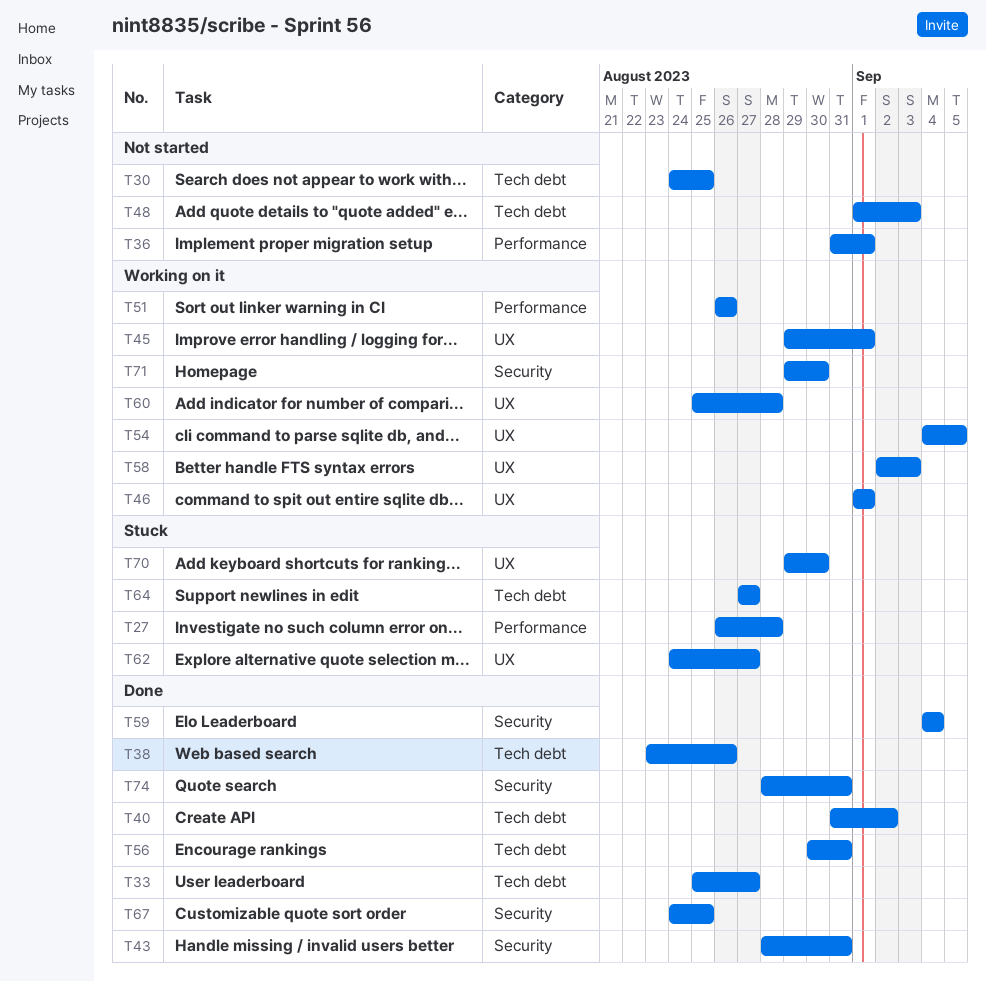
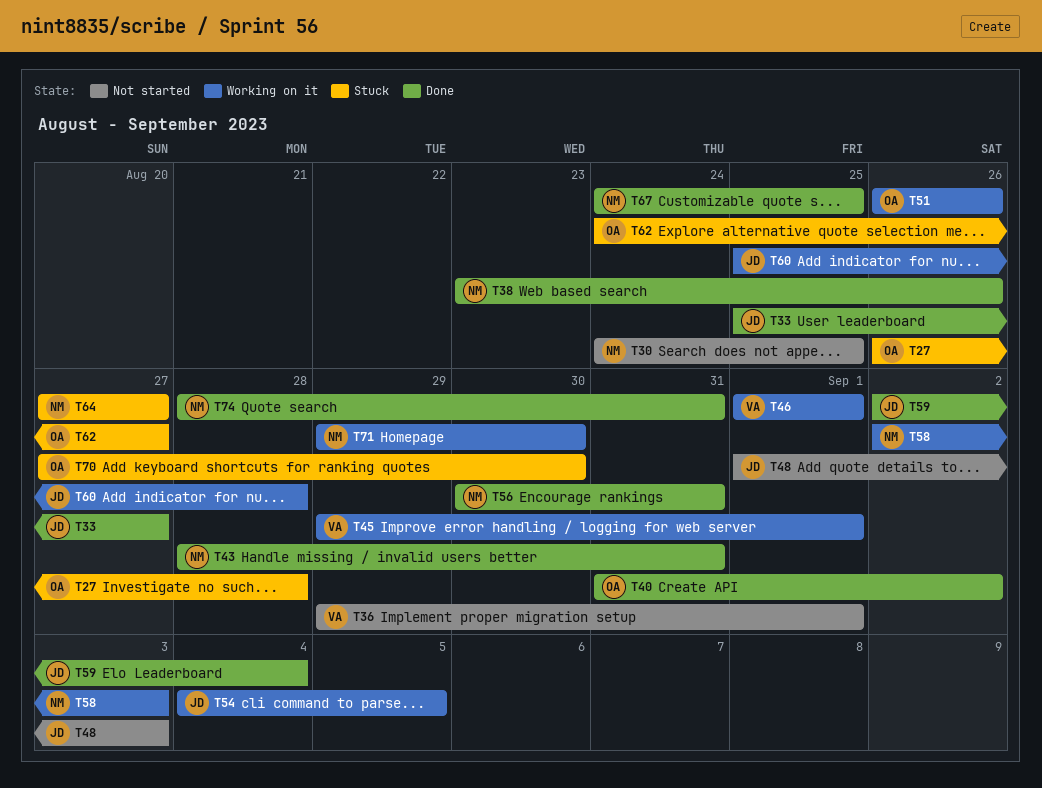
T36, start: Aug 31 -> Aug 29
T59, start: Sep 4 -> Sep 2
T70, start: Aug 29 -> Aug 27

